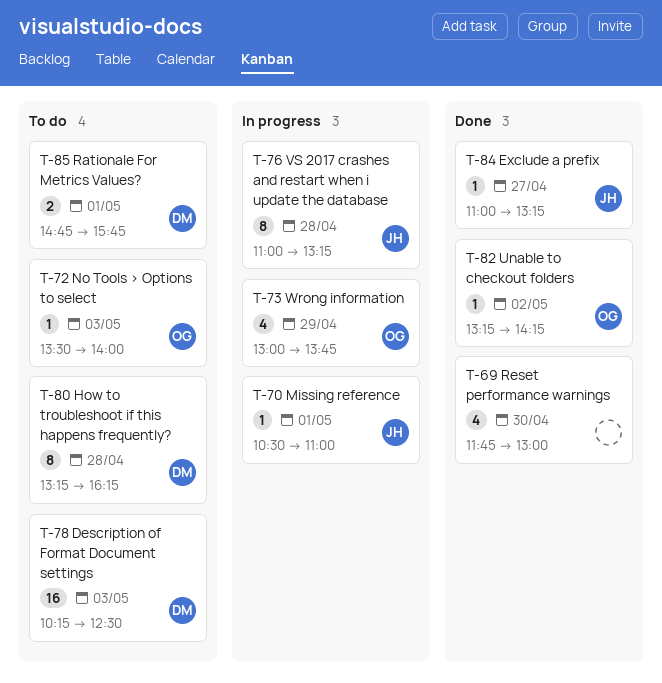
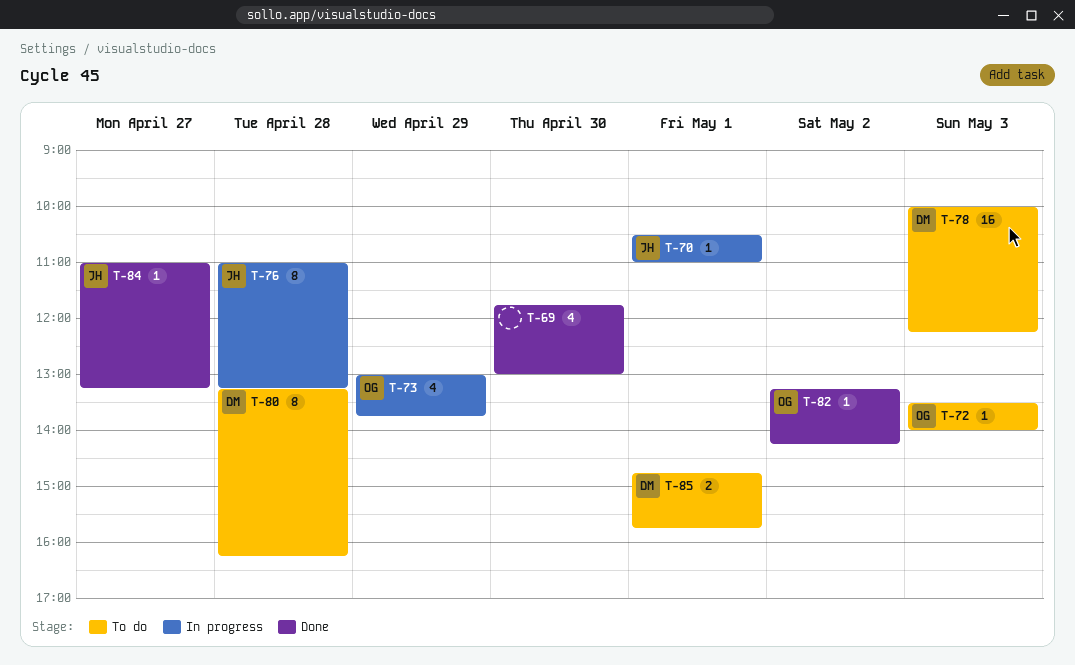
T-78, begins: 10:15 -> 10:00
T-78, ends: 12:30 -> 12:15

